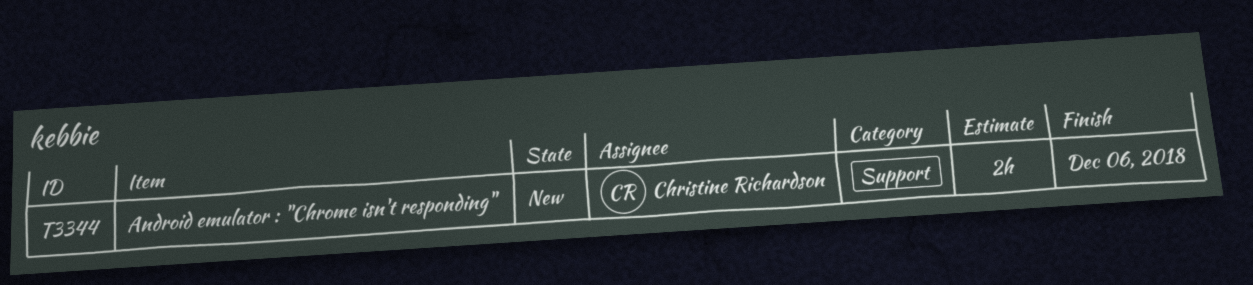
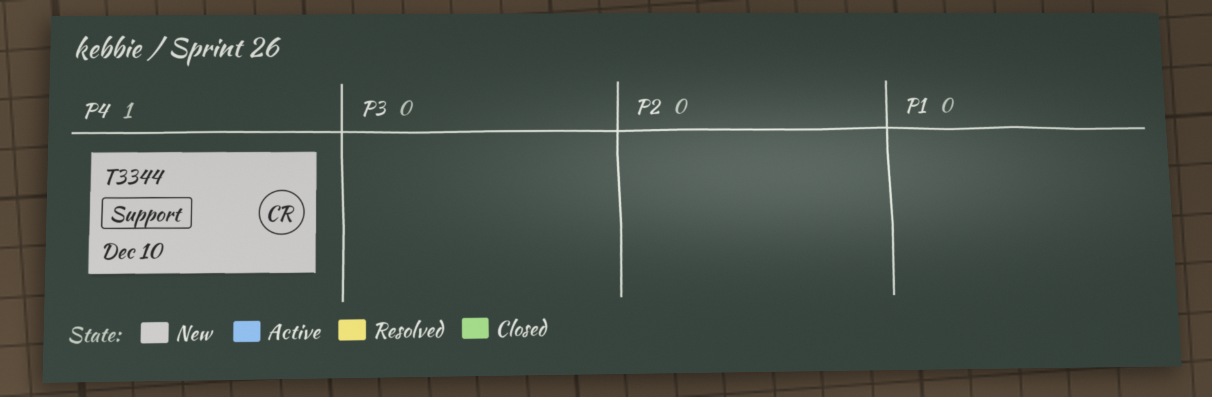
T3344, due: Dec 6 -> Dec 10

